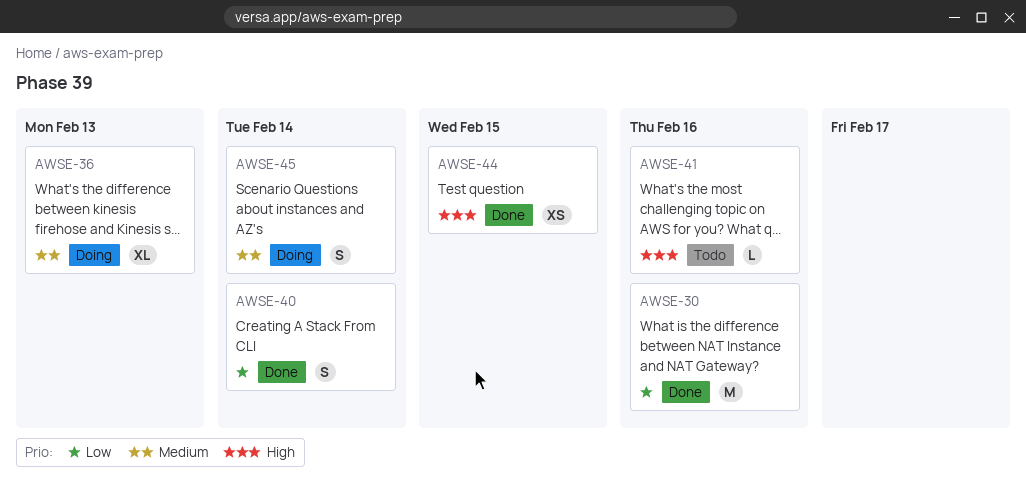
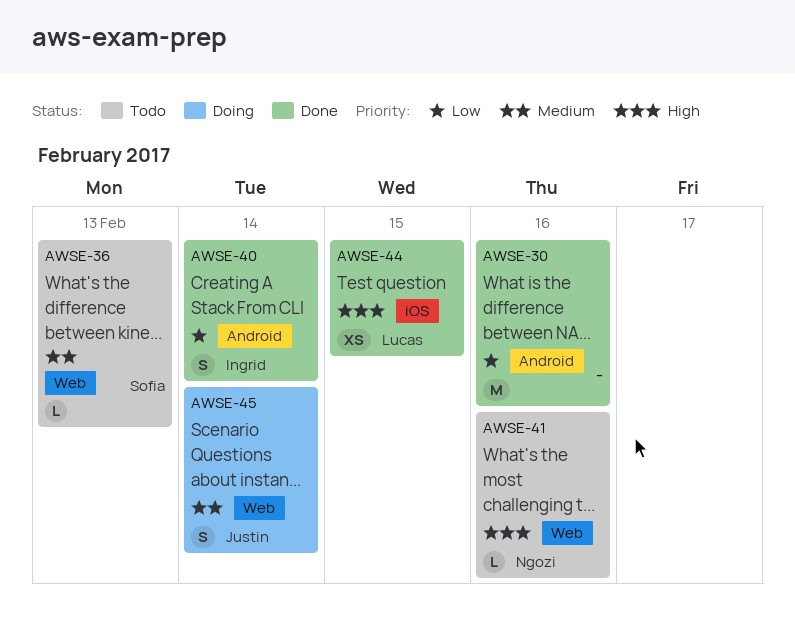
AWSE-36, status: Doing -> Todo
AWSE-36, estimate: XL -> L

